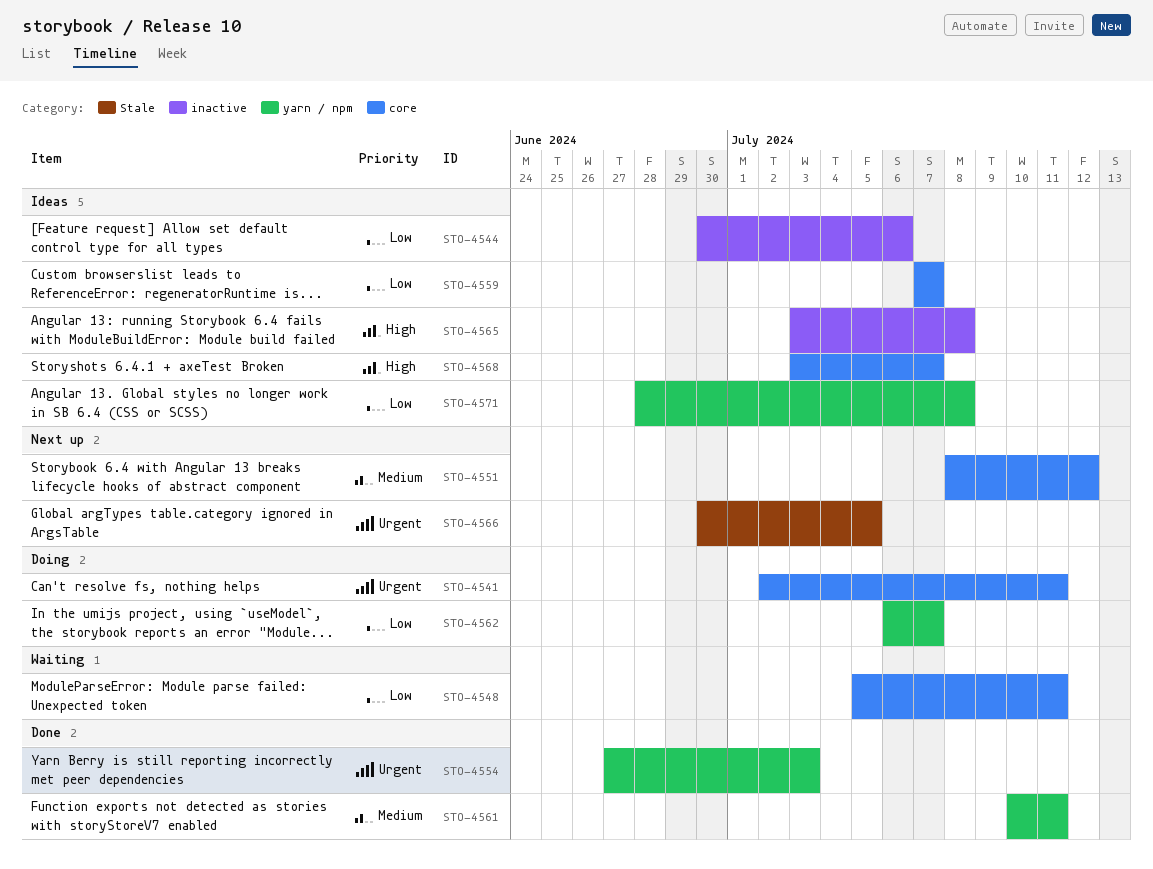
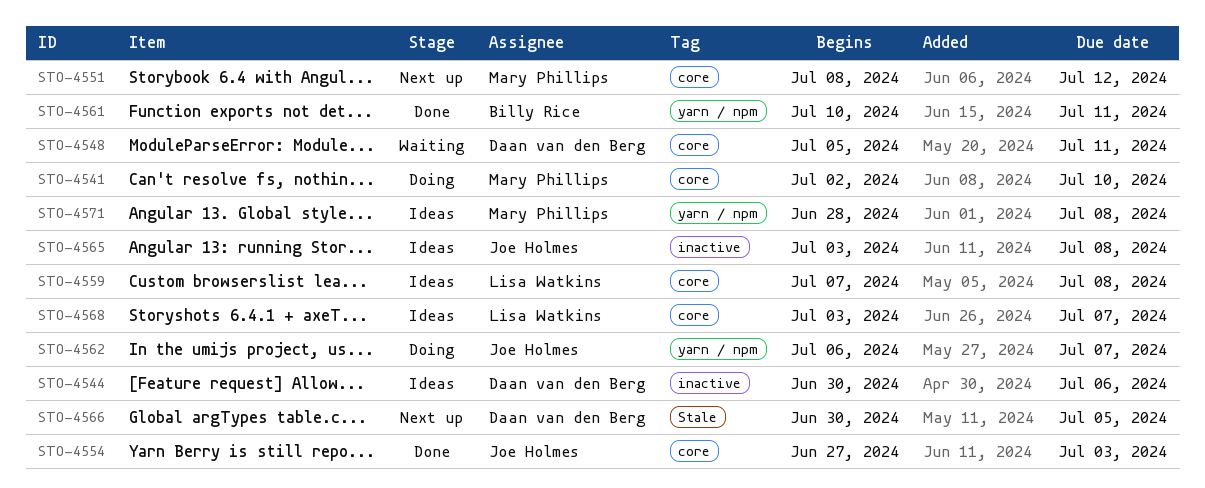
STO-4541, due: Jul 11 -> Jul 10
STO-4554, label: yarn / npm -> core
STO-4559, due: Jul 7 -> Jul 8

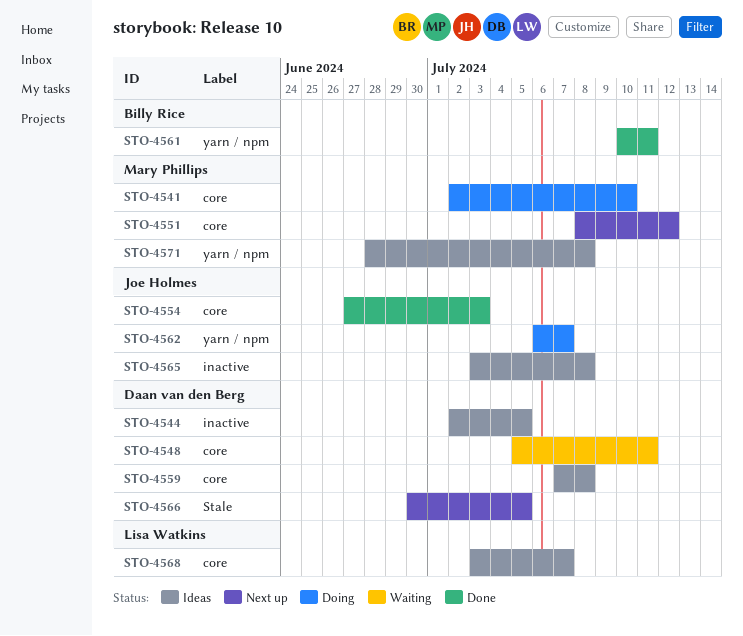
STO-4544, start: Jun 30 -> Jul 2
STO-4544, due: Jul 6 -> Jul 5
STO-4559, owner: Lisa Watkins -> Daan van den Berg

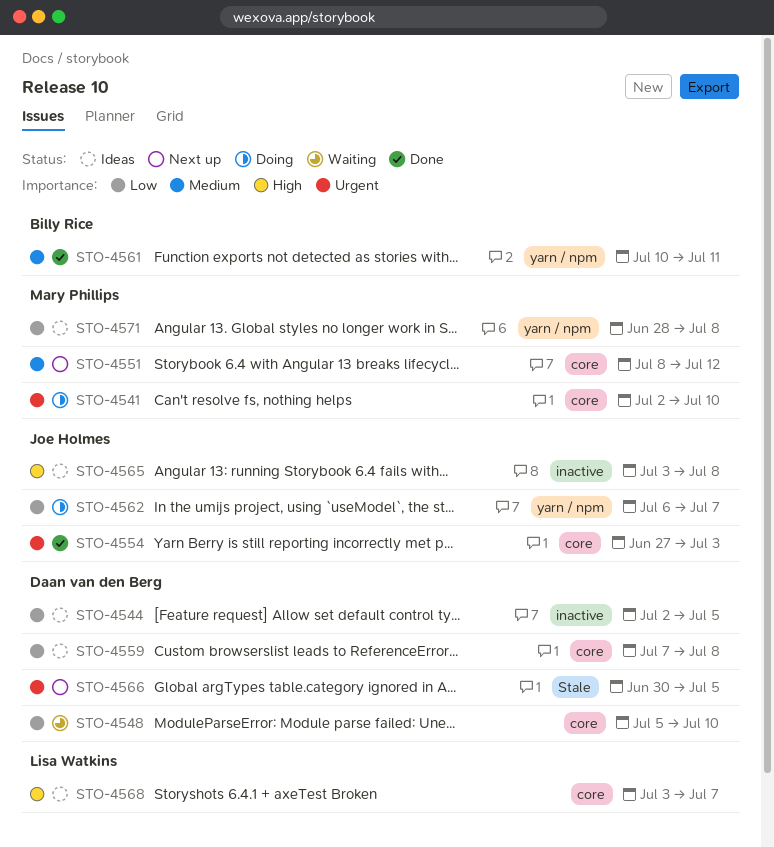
STO-4548, due: Jul 11 -> Jul 10

